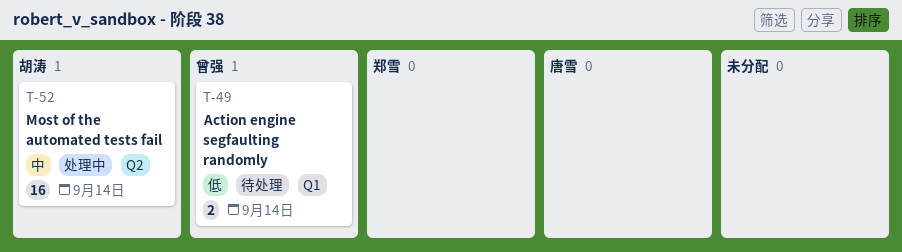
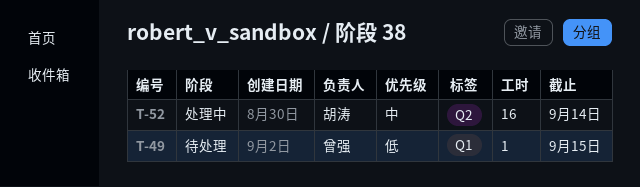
T-49, estimate: 2 -> 1
T-49, due: Sep 14 -> Sep 15

